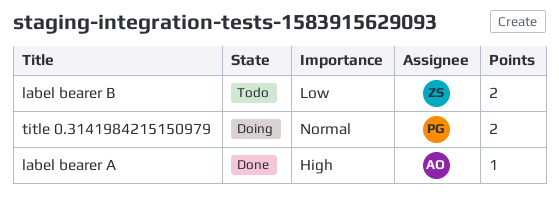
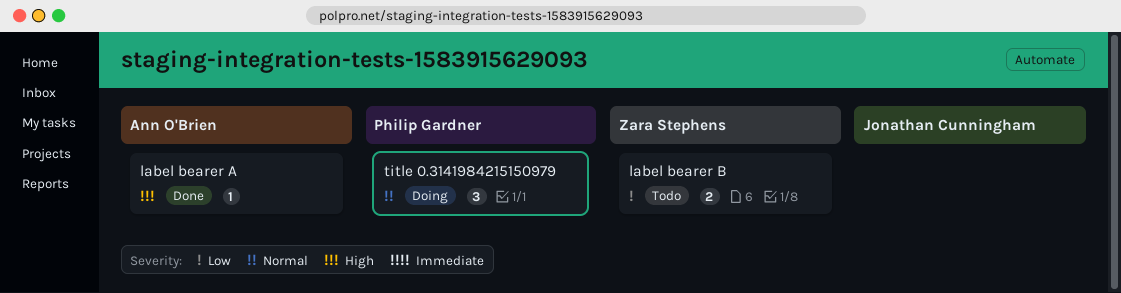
title 0.3141984215150979, estimate: 2 -> 3

